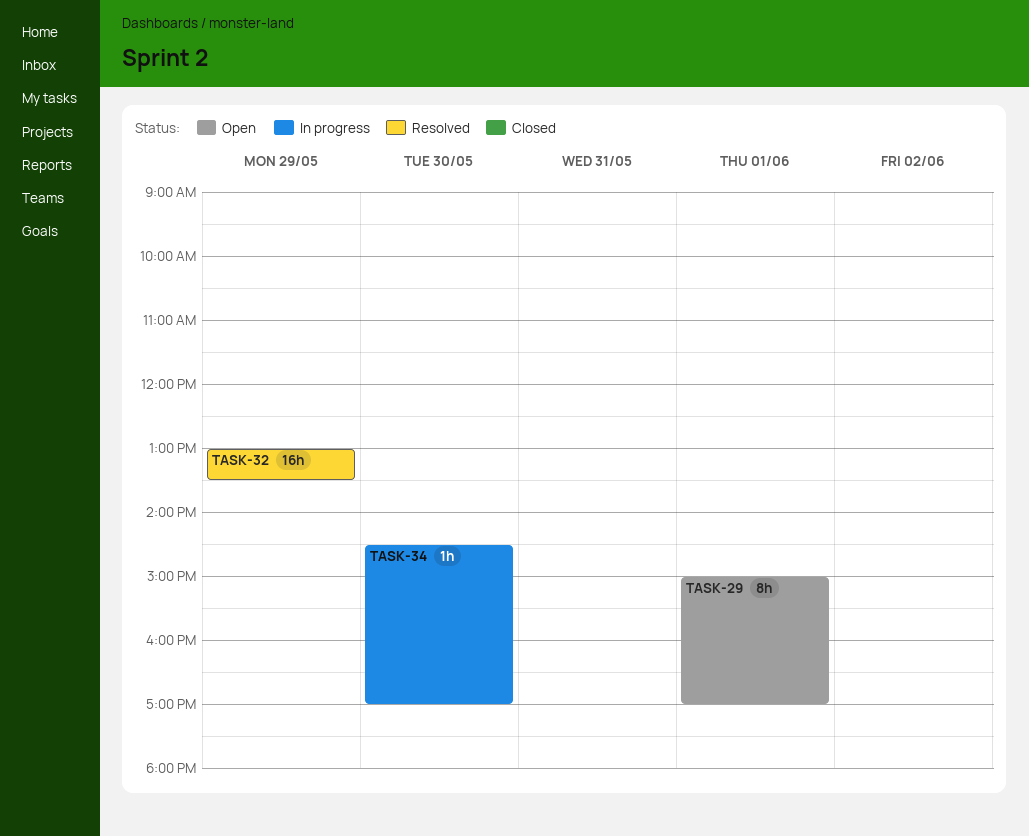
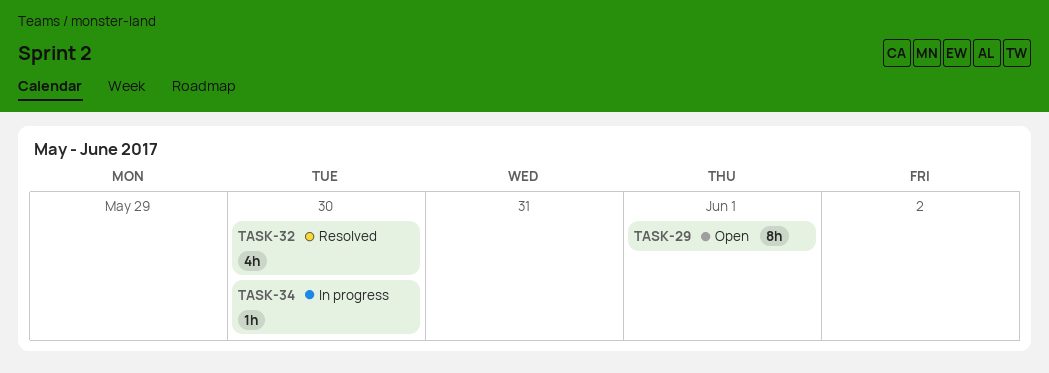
TASK-32, estimate: 16h -> 4h
TASK-32, day: May 29 -> May 30

